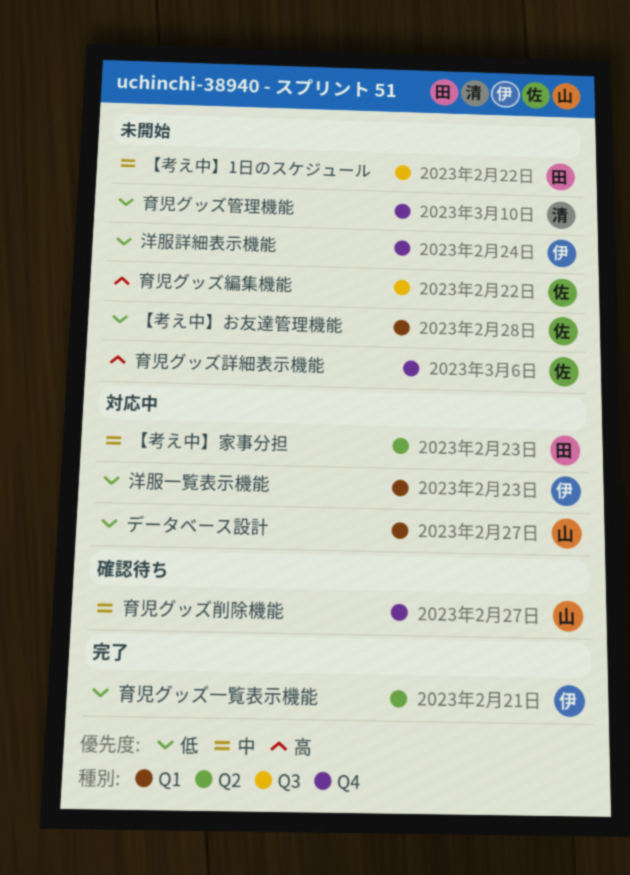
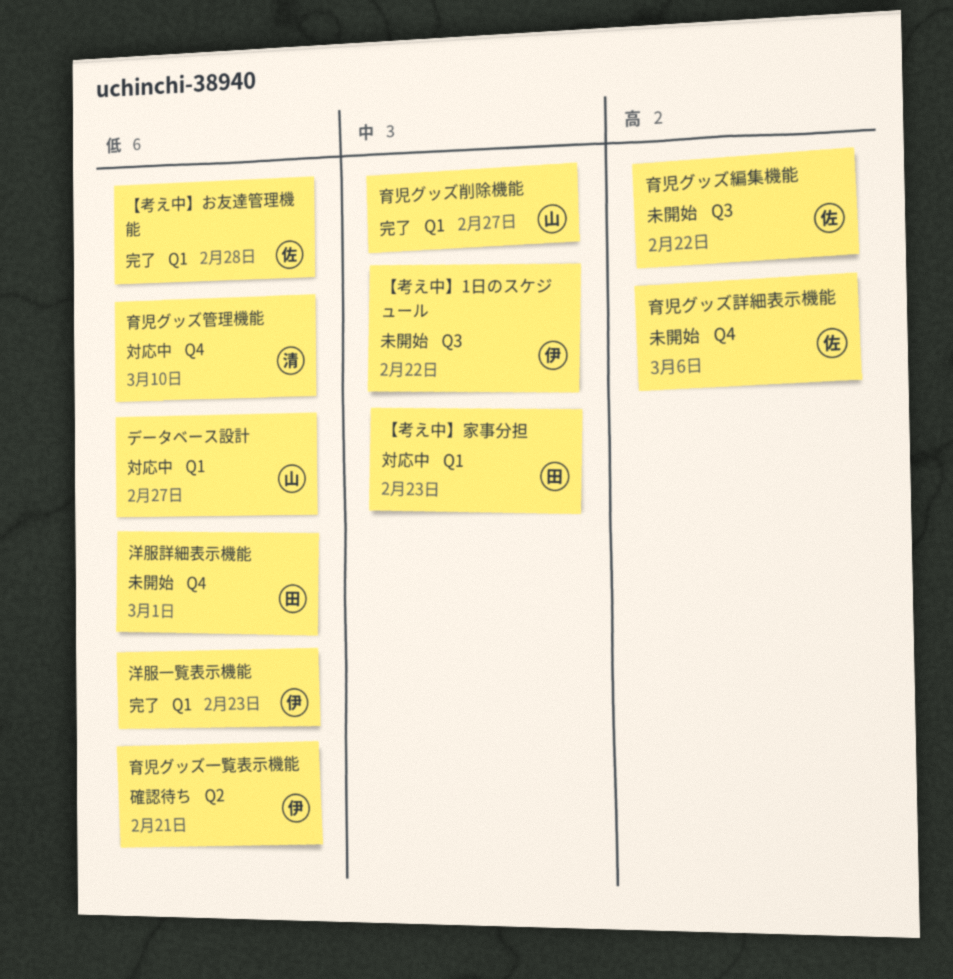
【考え中】1日のスケジュール, owner: 田 -> 伊
【考え中】お友達管理機能, status: 未開始 -> 完了
【考え中】家事分担, label: Q2 -> Q1
洋服一覧表示機能, status: 対応中 -> 完了
洋服詳細表示機能, owner: 伊 -> 田
洋服詳細表示機能, due: Feb 24 -> Mar 1
育児グッズ一覧表示機能, status: 完了 -> 確認待ち
育児グッズ削除機能, status: 確認待ち -> 完了
育児グッズ削除機能, label: Q4 -> Q1
育児グッズ管理機能, status: 未開始 -> 対応中

